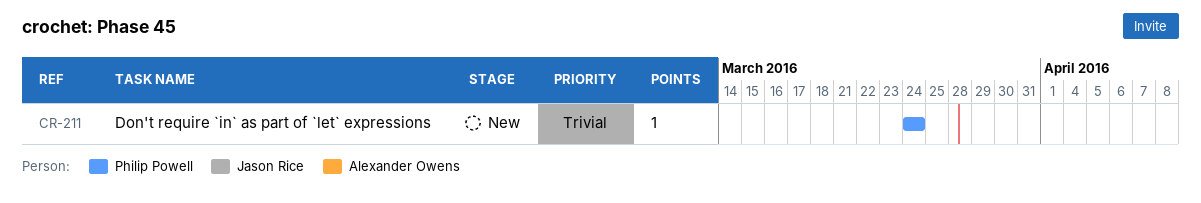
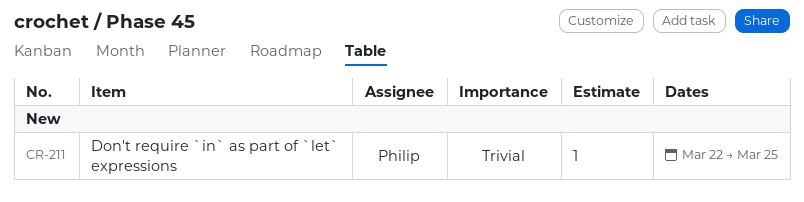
CR-211, start: Mar 24 -> Mar 22
CR-211, due: Mar 24 -> Mar 25

